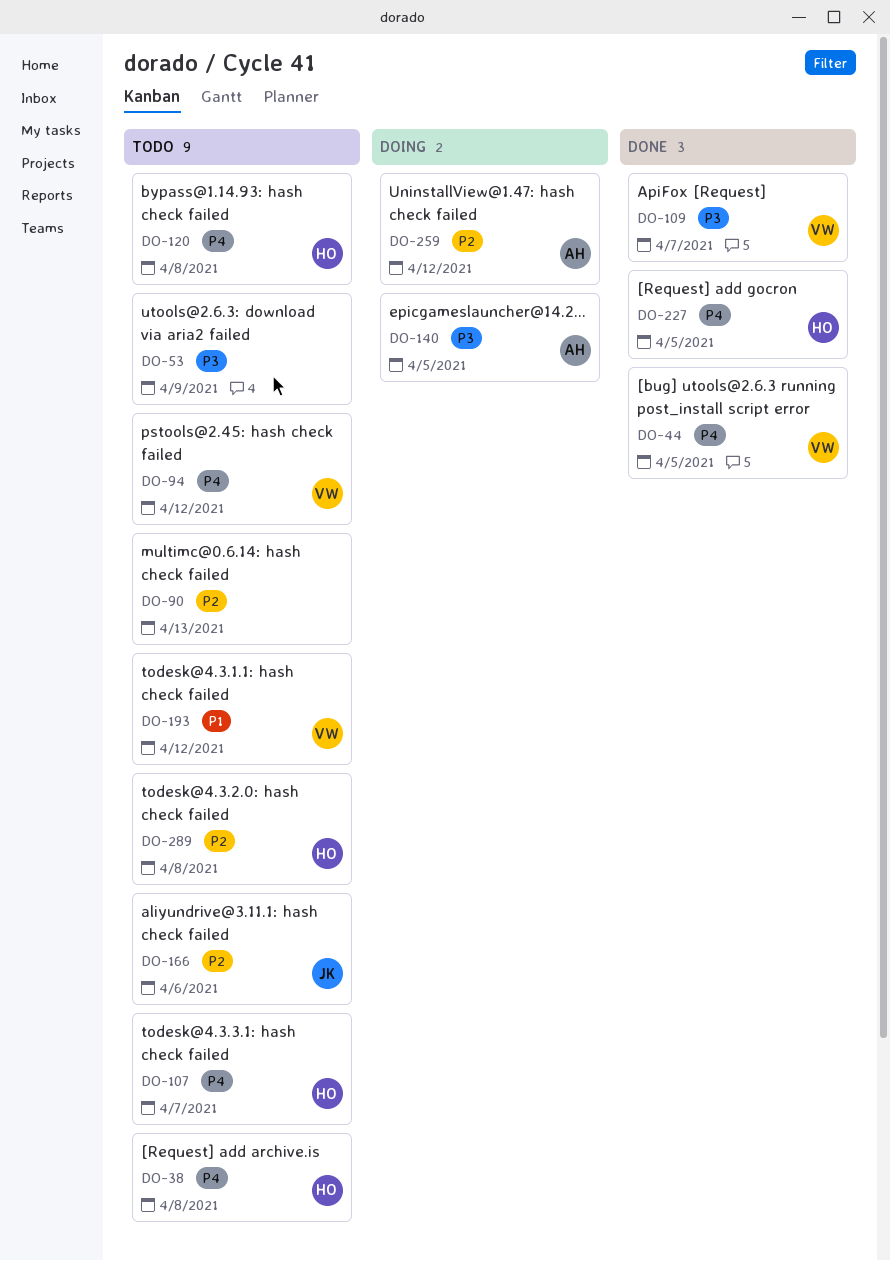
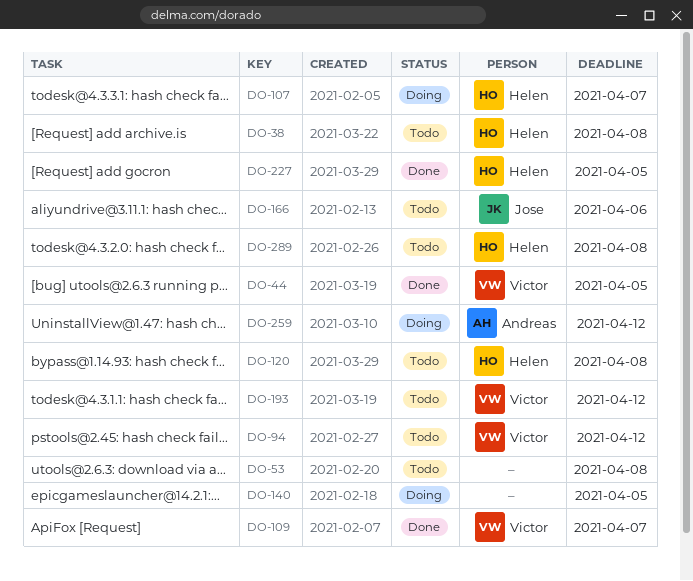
DO-53, due: Apr 9 -> Apr 8
DO-90: present -> none
DO-107, status: Todo -> Doing
DO-140, owner: Andreas -> none

